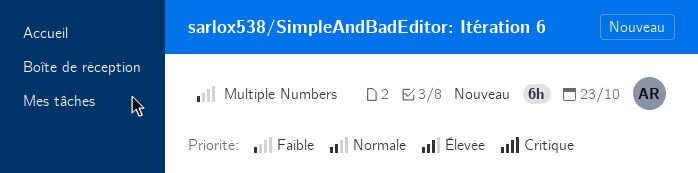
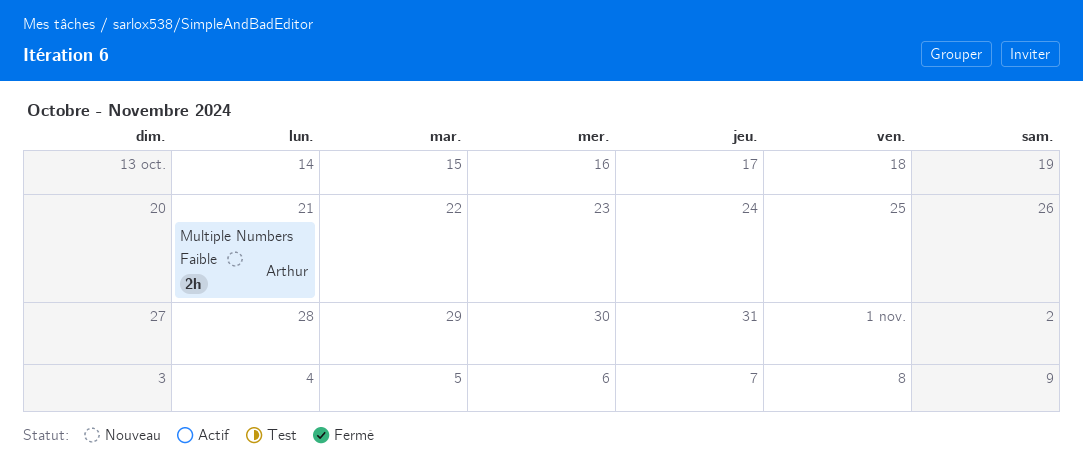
Multiple Numbers, estimate: 6h -> 2h
Multiple Numbers, due: Oct 23 -> Oct 21

